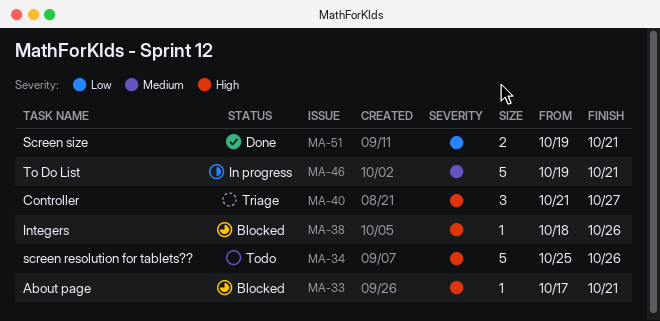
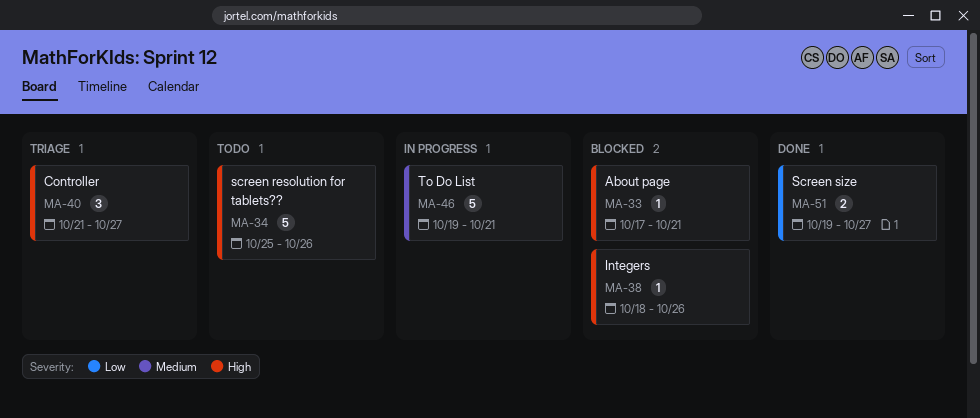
MA-51, due: Oct 21 -> Oct 27

